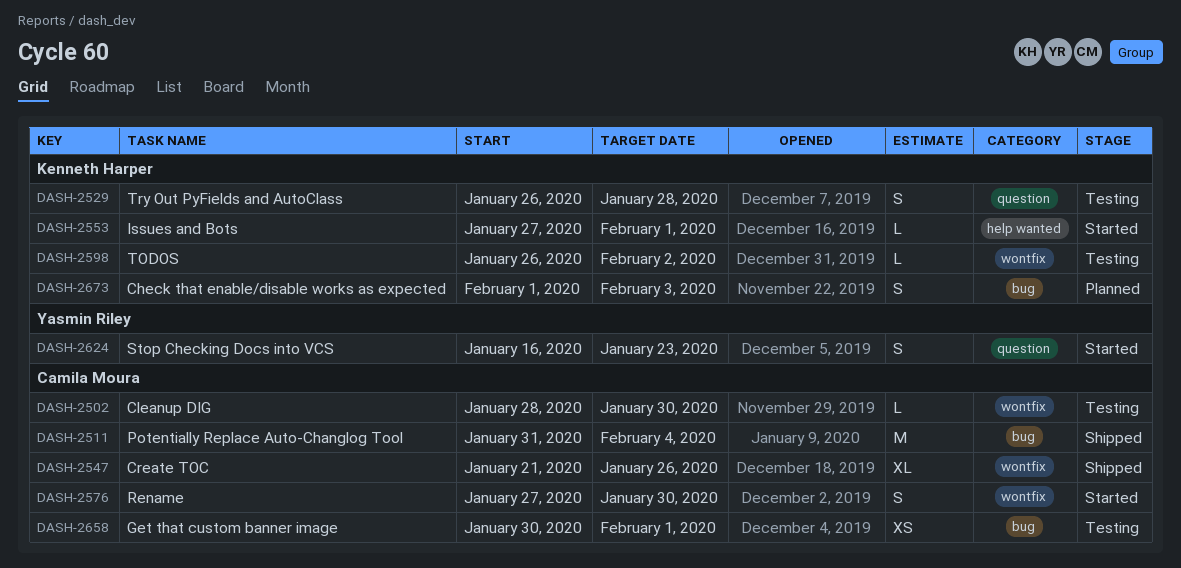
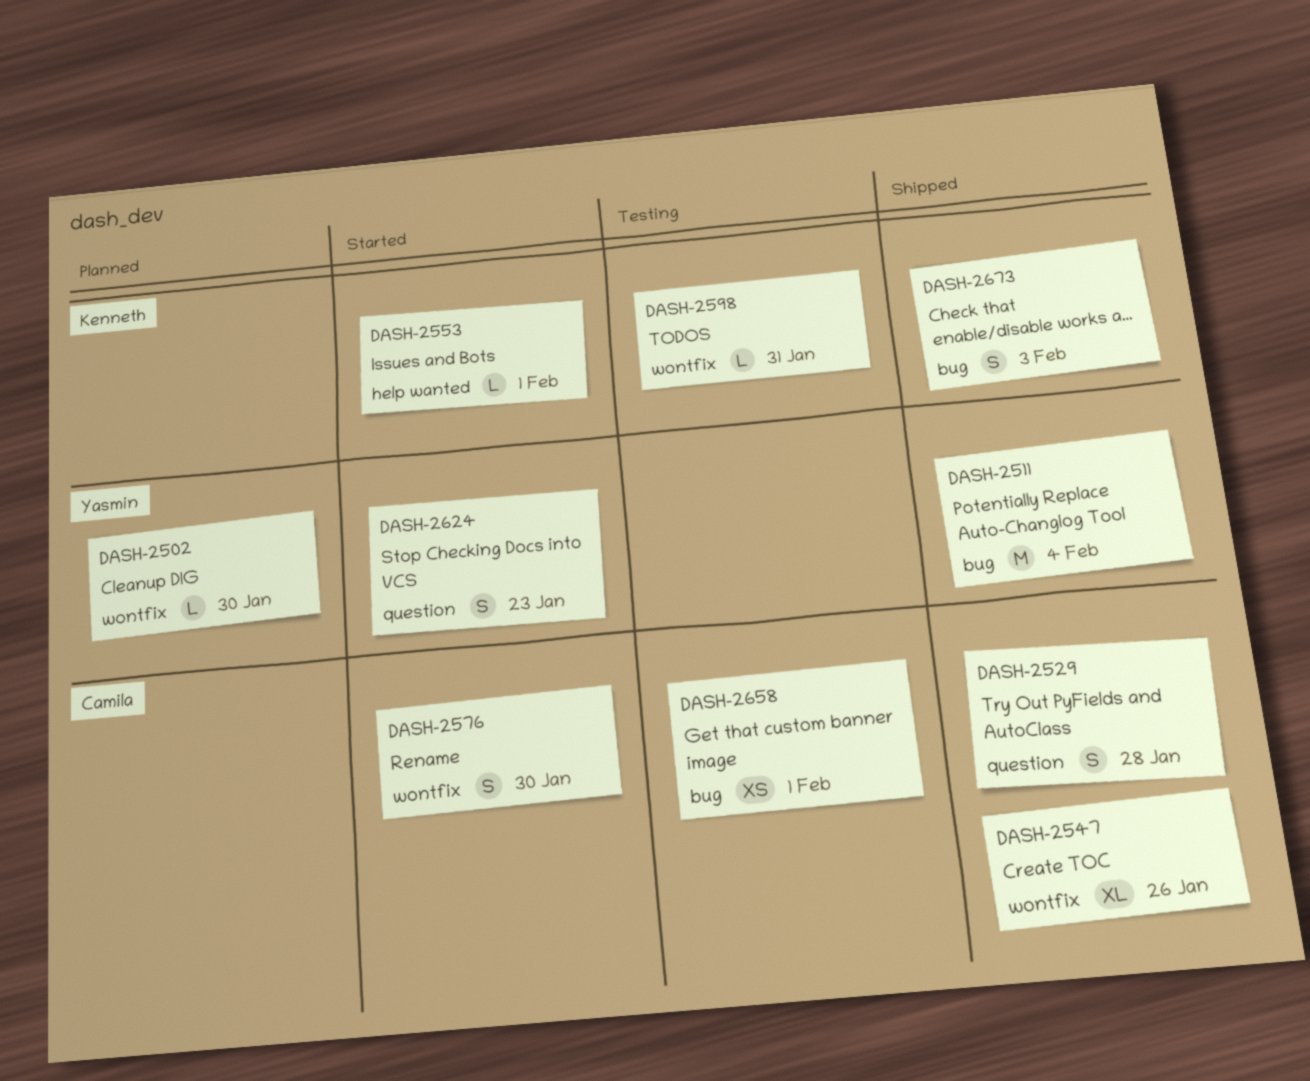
DASH-2502, status: Testing -> Planned
DASH-2502, owner: Camila Moura -> Yasmin Riley
DASH-2511, owner: Camila Moura -> Yasmin Riley
DASH-2529, status: Testing -> Shipped
DASH-2529, owner: Kenneth Harper -> Camila Moura
DASH-2598, due: Feb 2 -> Jan 31
DASH-2673, status: Planned -> Shipped

